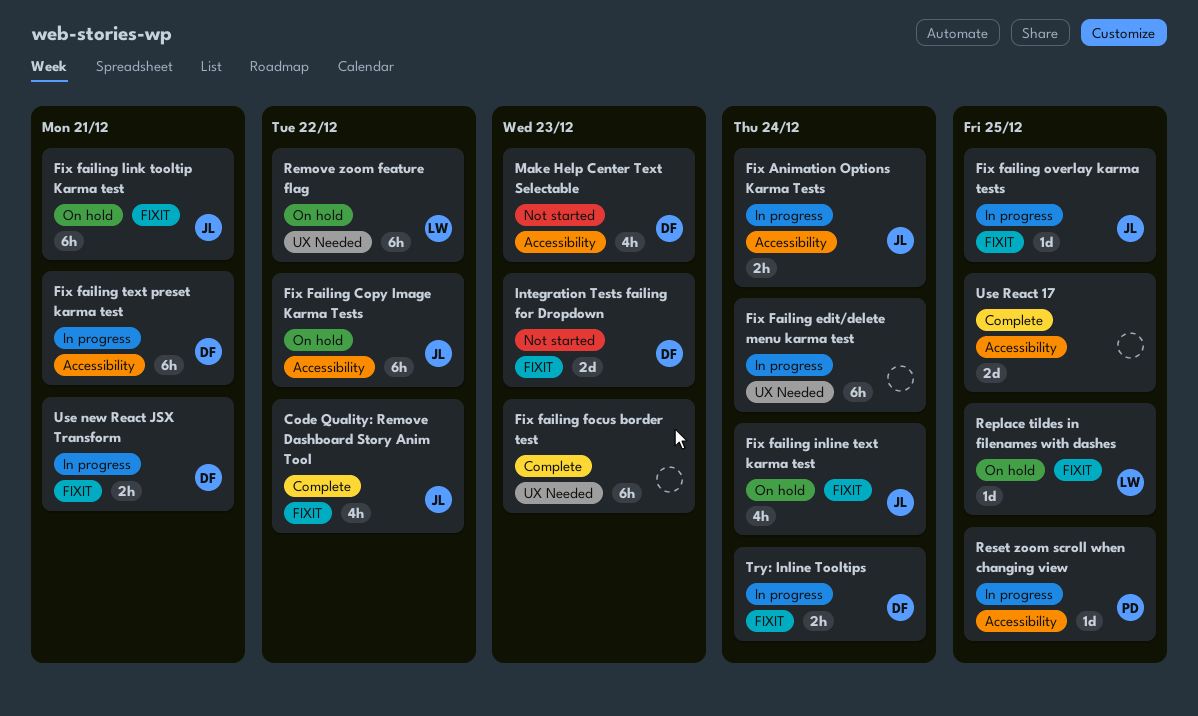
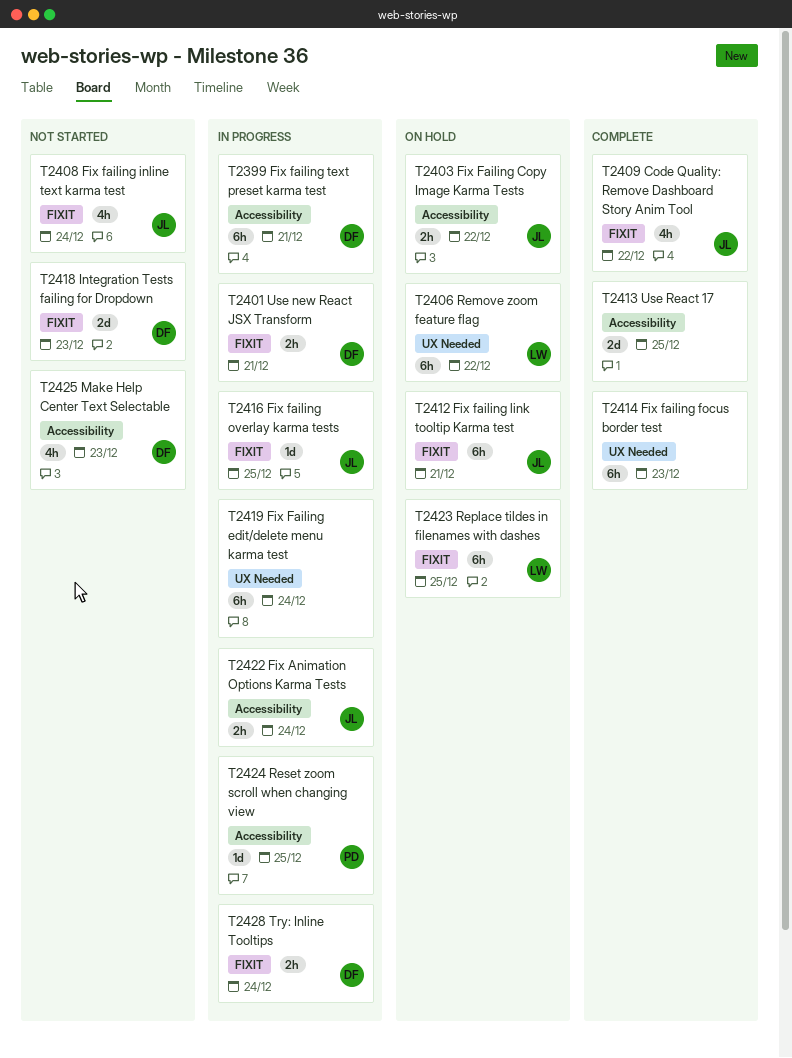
Fix Failing Copy Image Karma Tests, estimate: 6h -> 2h
Fix failing inline text karma test, status: On hold -> Not started
Replace tildes in filenames with dashes, estimate: 1d -> 6h

